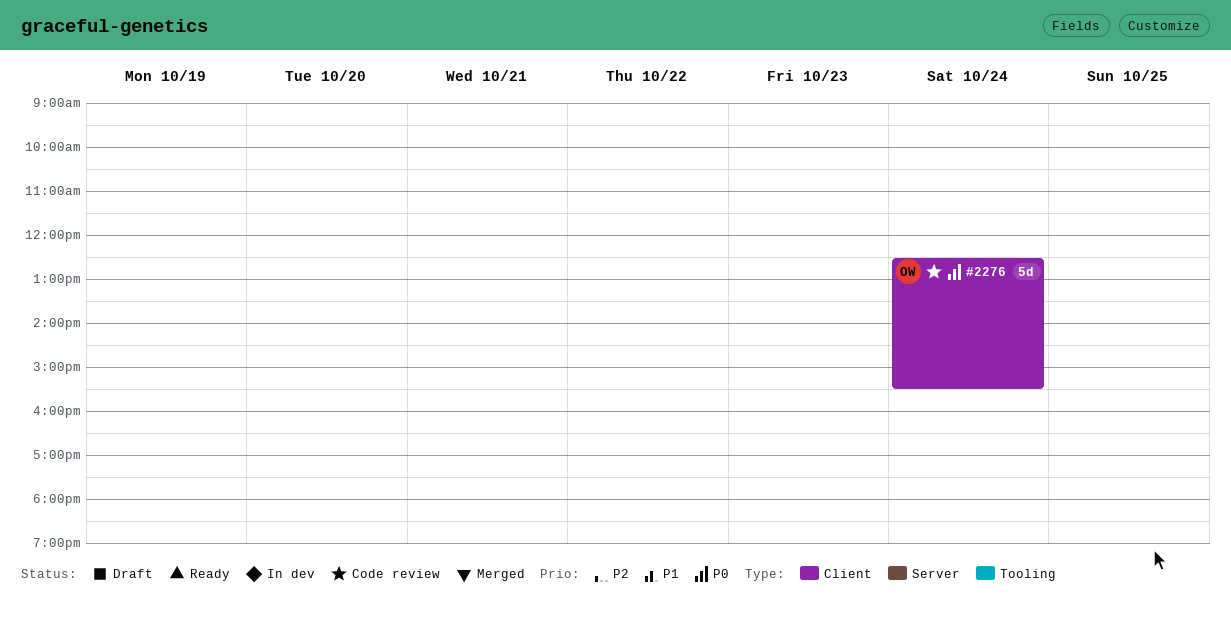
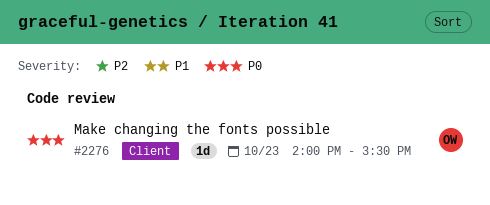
#2276, estimate: 5d -> 1d
#2276, day: Oct 24 -> Oct 23
#2276, begins: 12:30 -> 14:00

